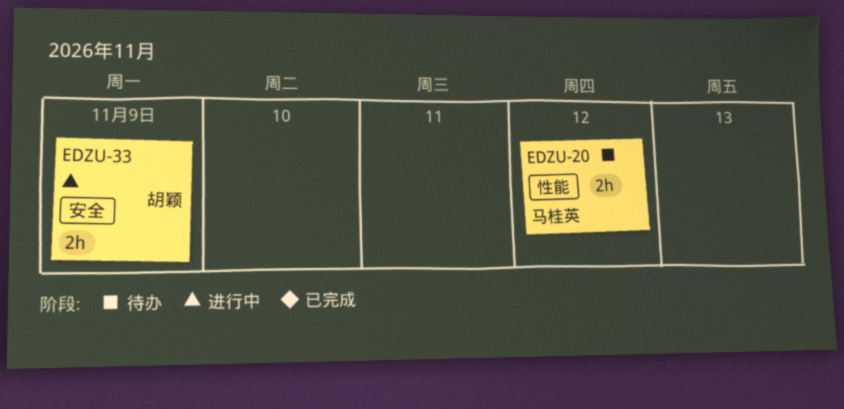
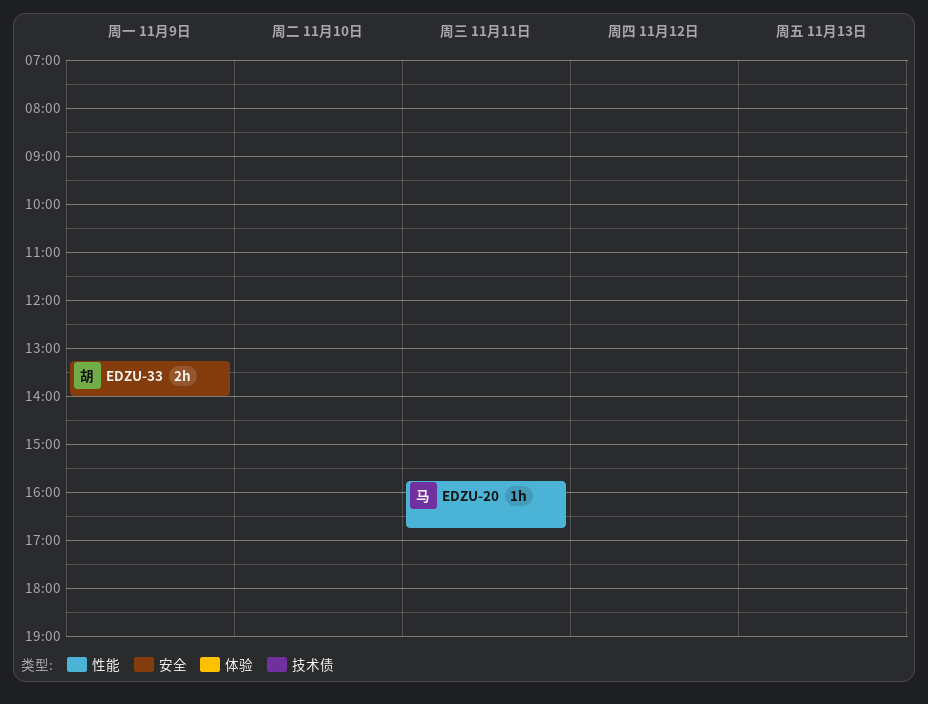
EDZU-20, estimate: 2h -> 1h
EDZU-20, day: Nov 12 -> Nov 11

